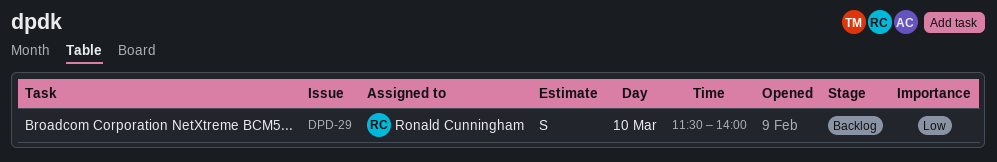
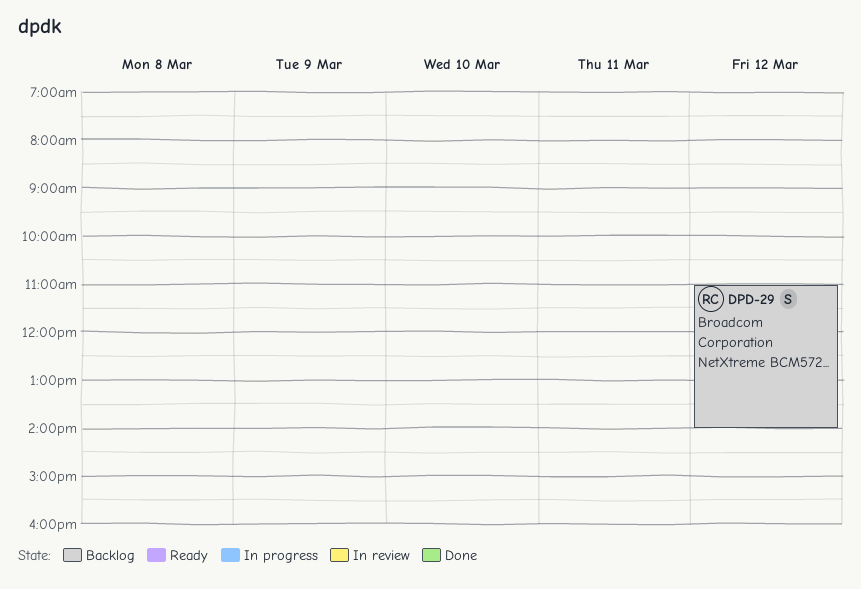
DPD-29, day: Mar 10 -> Mar 12
DPD-29, begins: 11:30 -> 11:00

